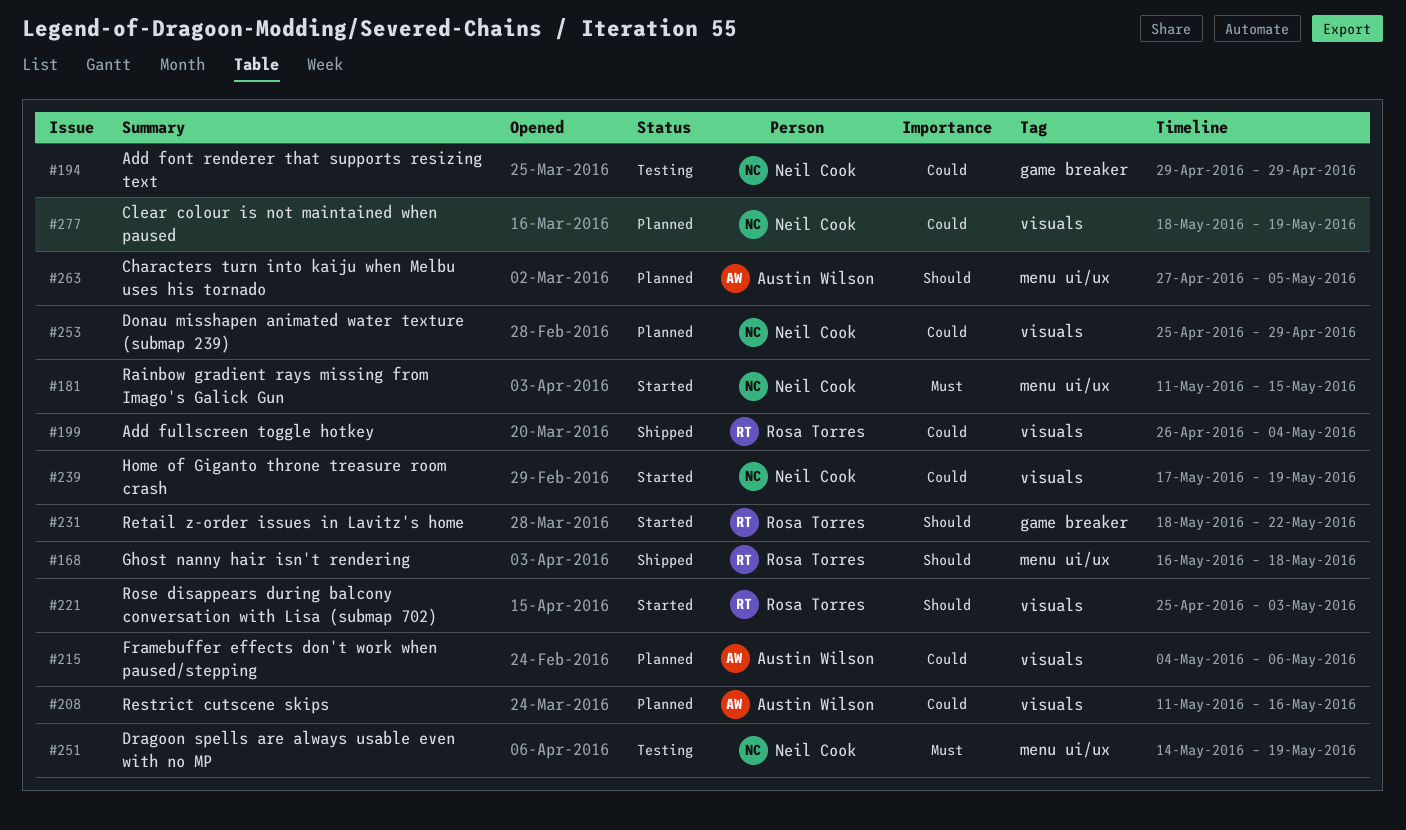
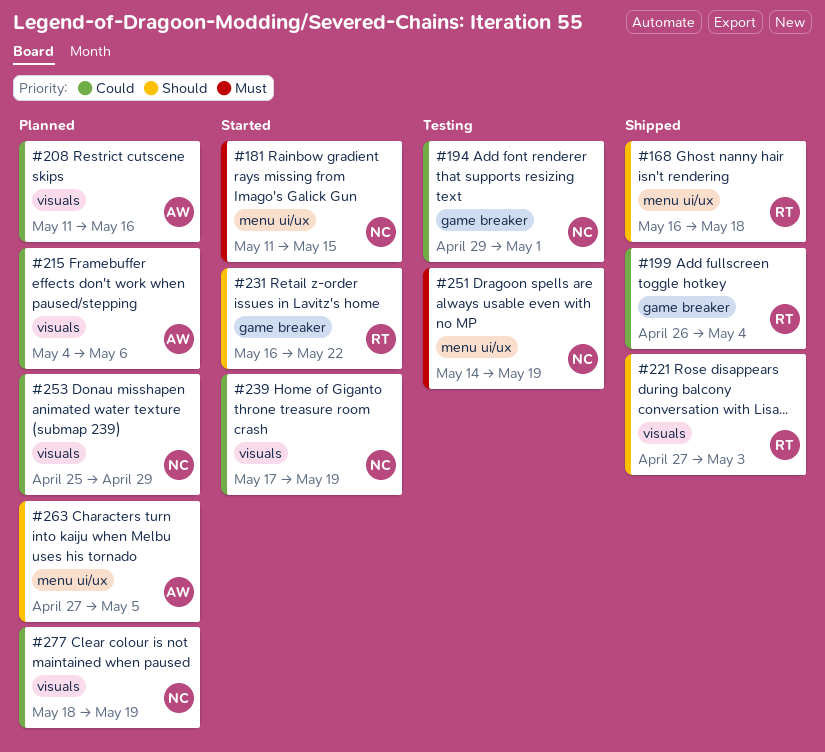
#194, due: Apr 29 -> May 1
#199, label: visuals -> game breaker
#221, status: Started -> Shipped
#221, start: Apr 25 -> Apr 27
#231, start: May 18 -> May 16

